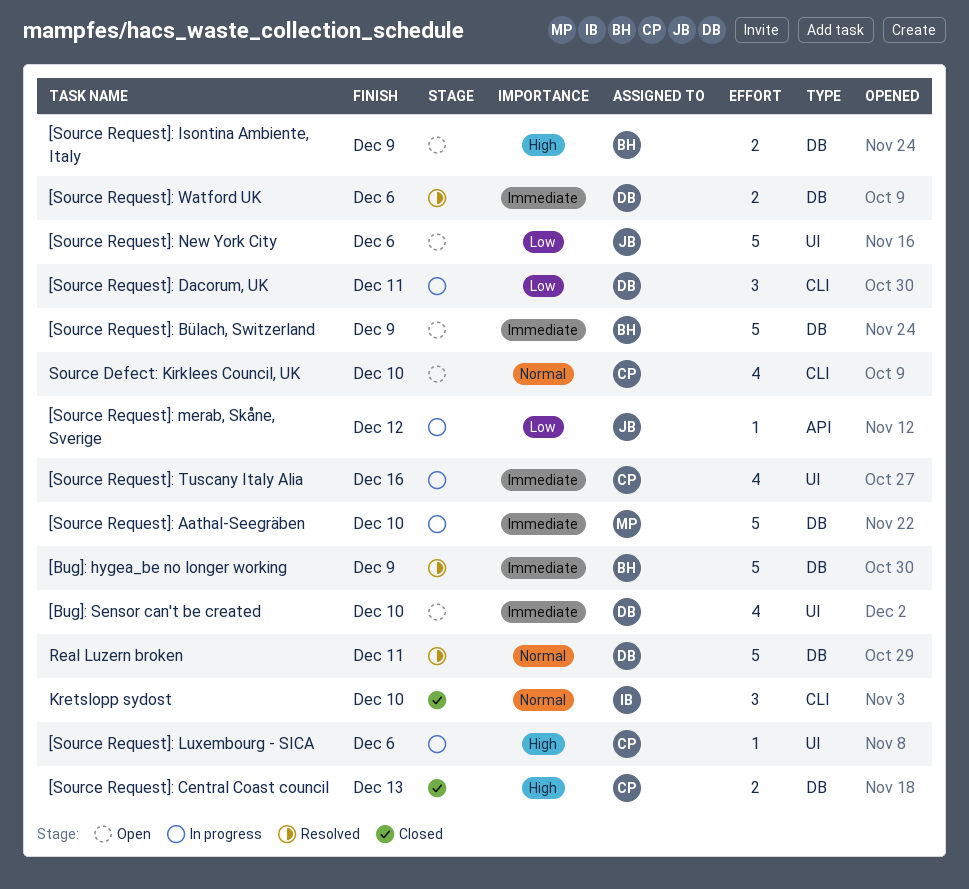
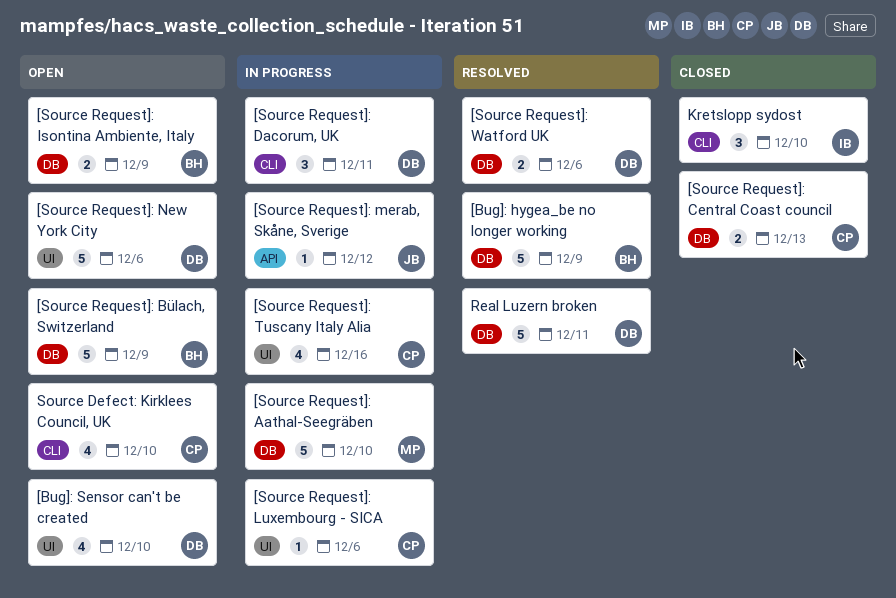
[Source Request]: New York City, owner: JB -> DB

